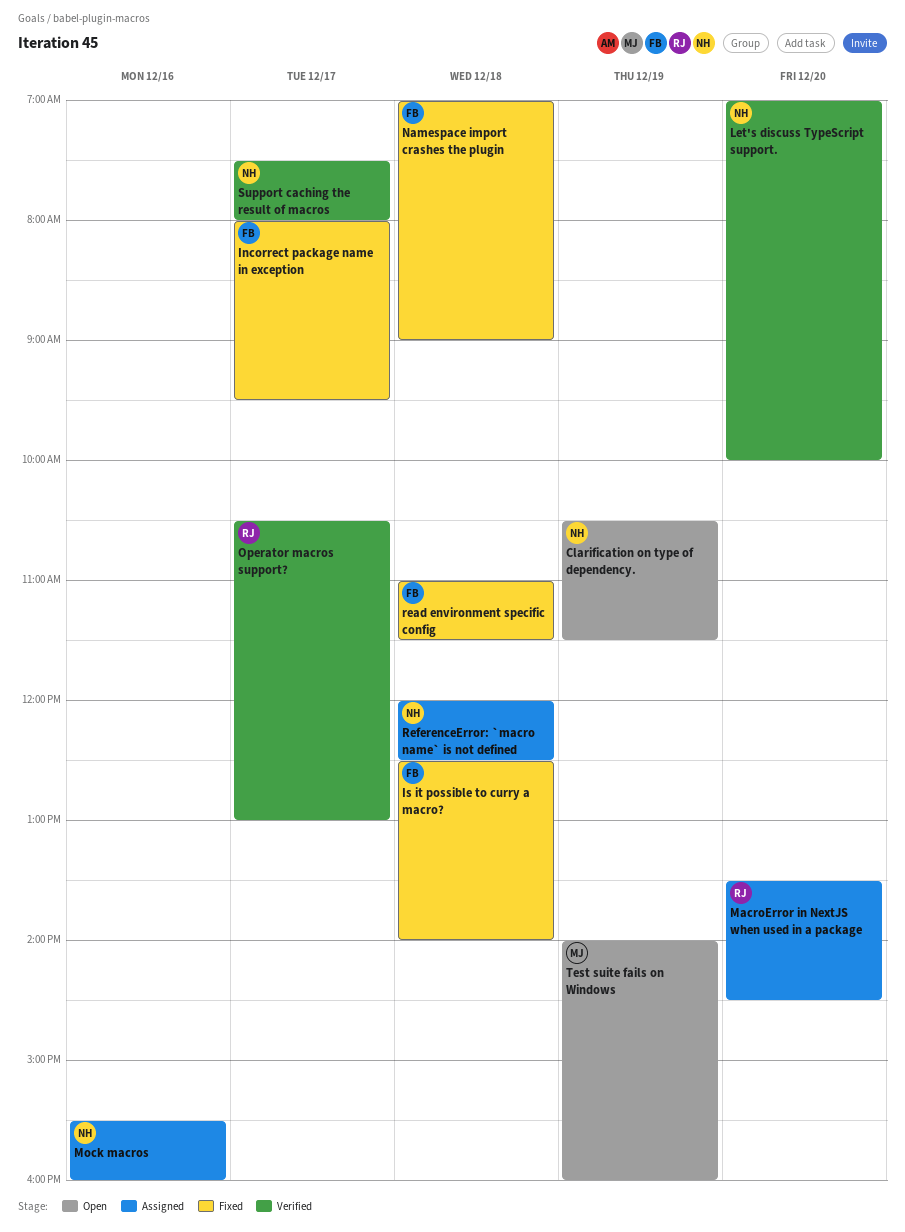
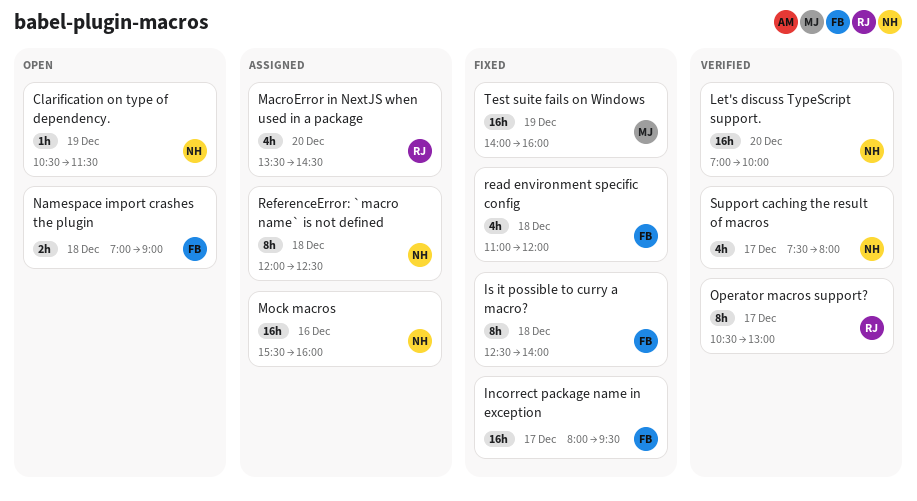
Namespace import crashes the plugin, status: Fixed -> Open
read environment specific config, ends: 11:30 -> 12:00
Test suite fails on Windows, status: Open -> Fixed

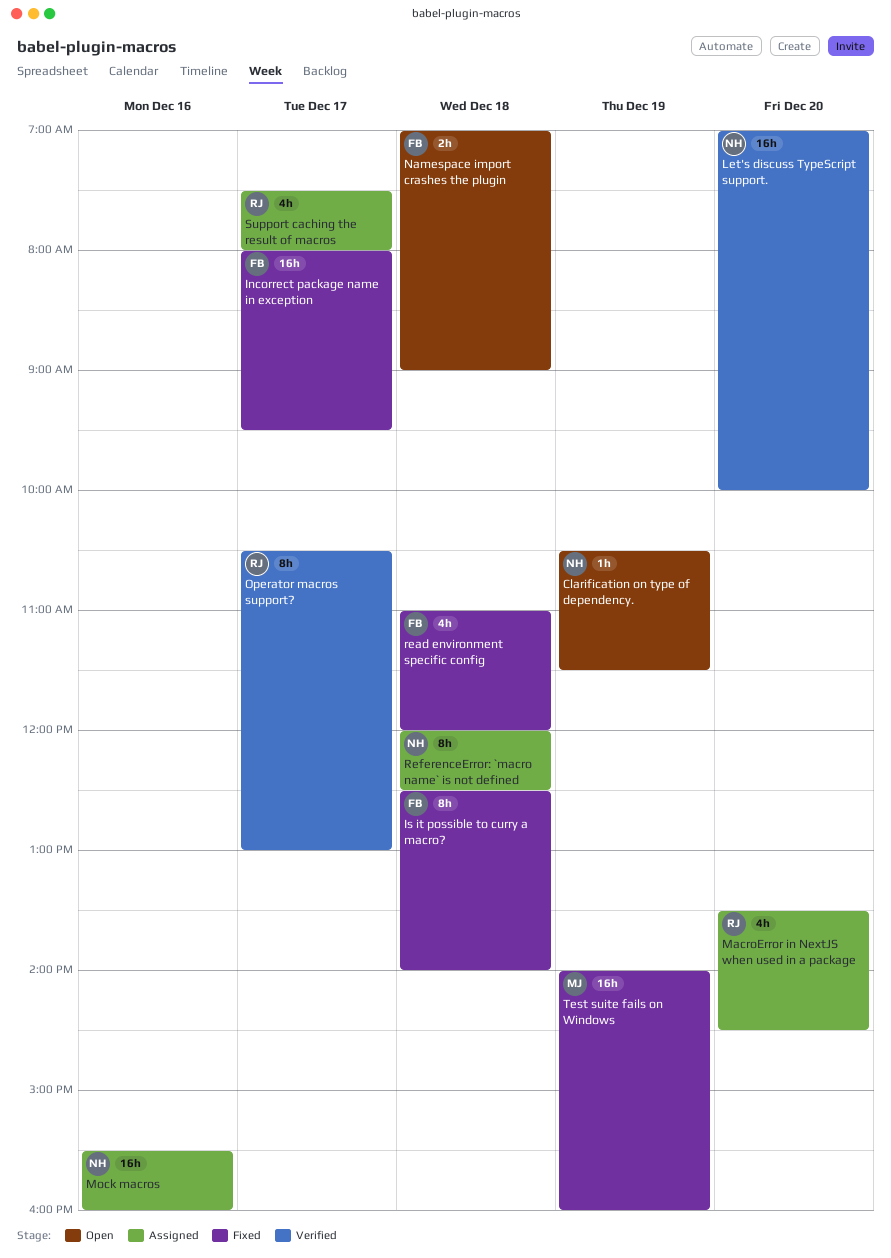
Support caching the result of macros, status: Verified -> Assigned
Support caching the result of macros, owner: NH -> RJ

